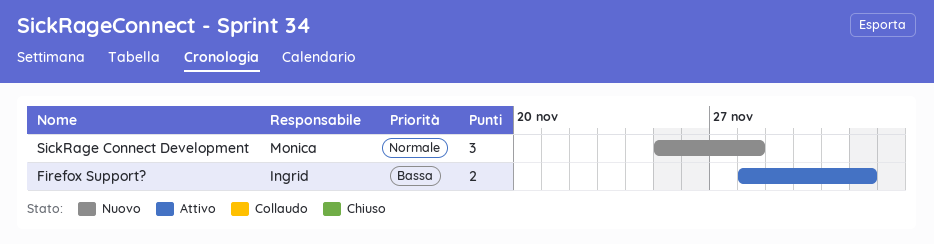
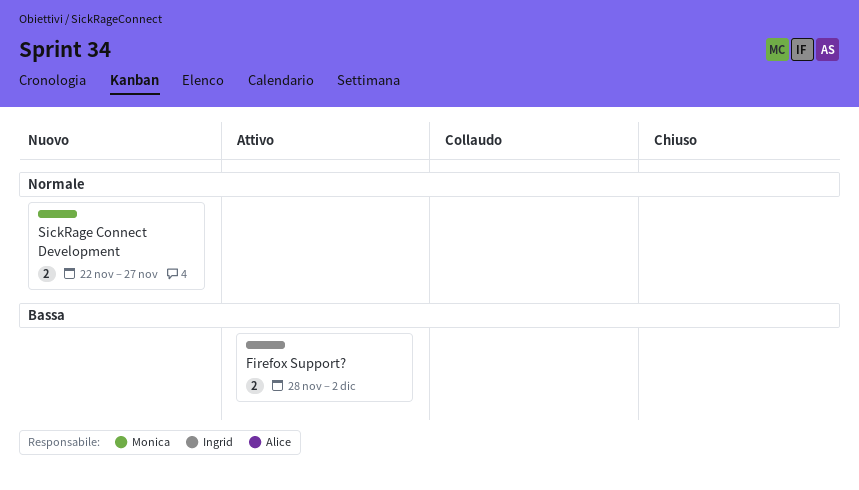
SickRage Connect Development, estimate: 3 -> 2
SickRage Connect Development, start: Nov 25 -> Nov 22
SickRage Connect Development, due: Nov 28 -> Nov 27

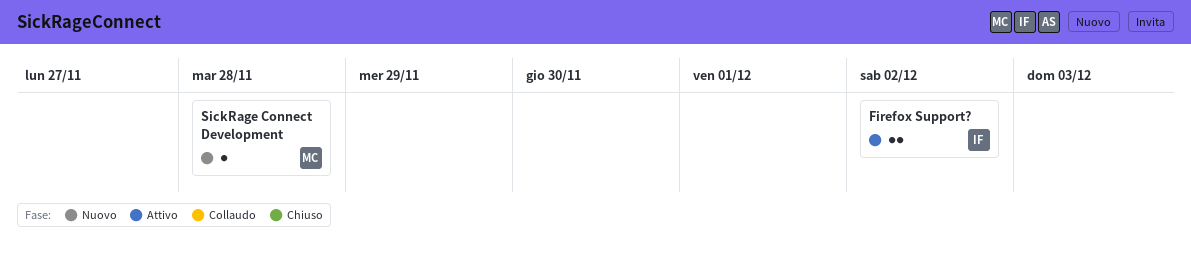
SickRage Connect Development, estimate: 2 -> 1
SickRage Connect Development, due: Nov 27 -> Nov 28

